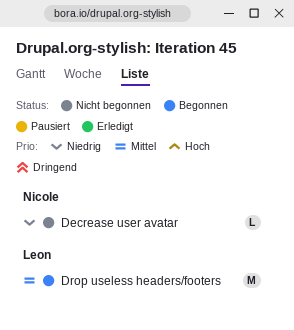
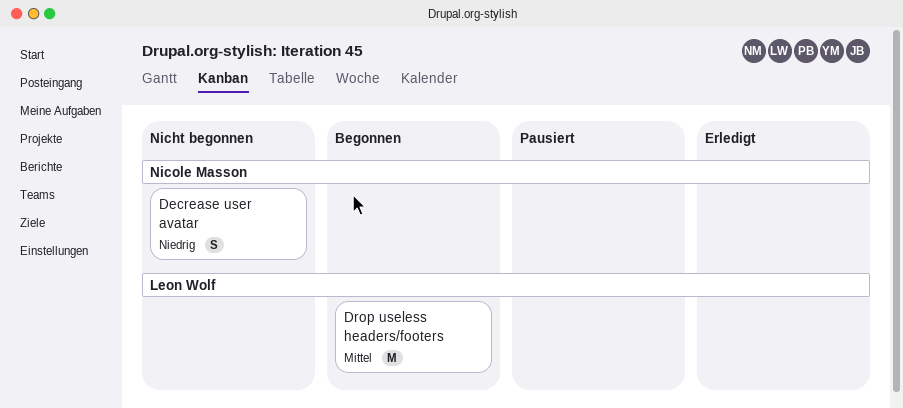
Decrease user avatar, estimate: L -> S

